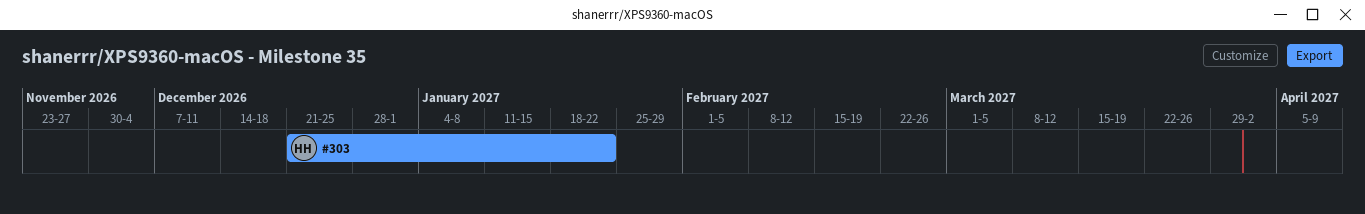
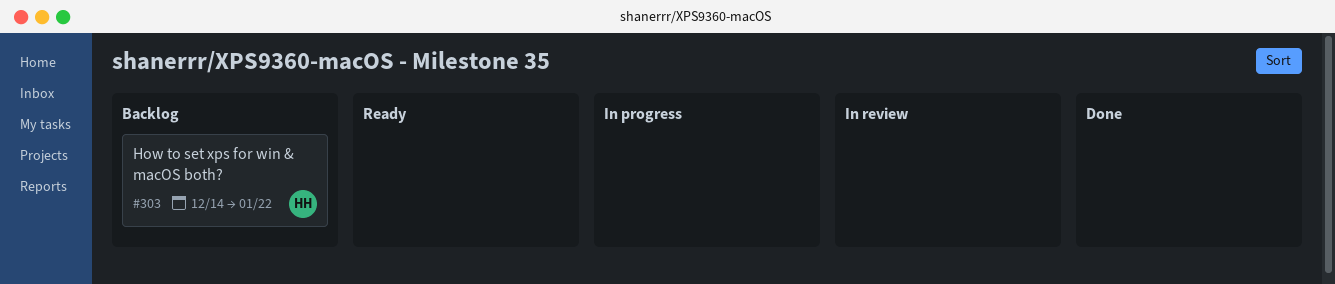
#303, start: Dec 21 -> Dec 14

